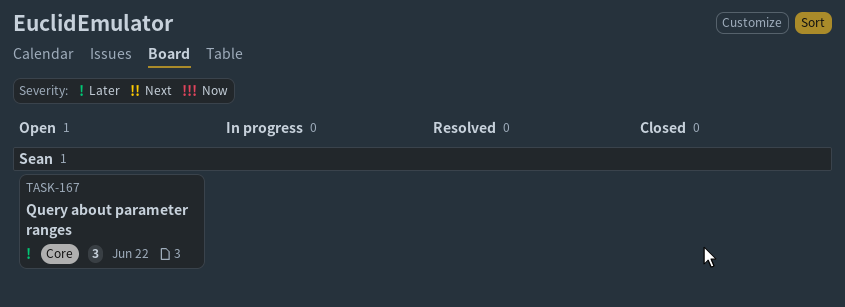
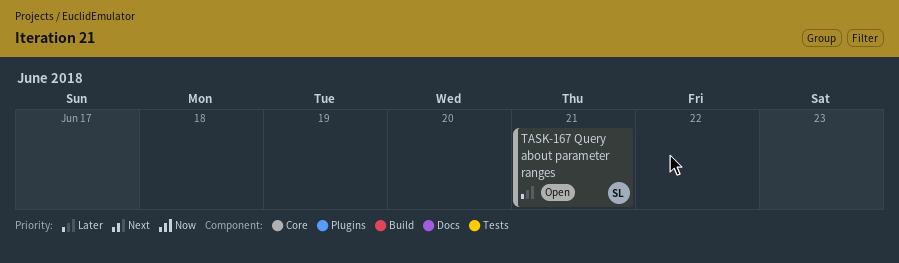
TASK-167, due: Jun 22 -> Jun 21

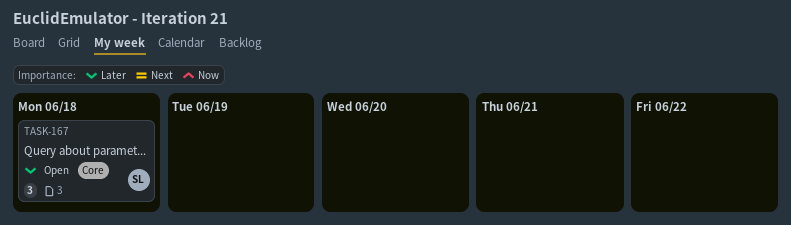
TASK-167, due: Jun 21 -> Jun 18

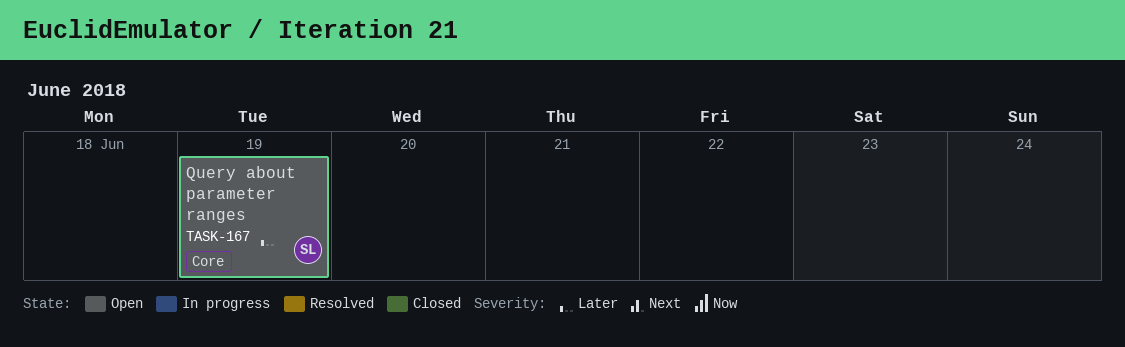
TASK-167, due: Jun 18 -> Jun 19

